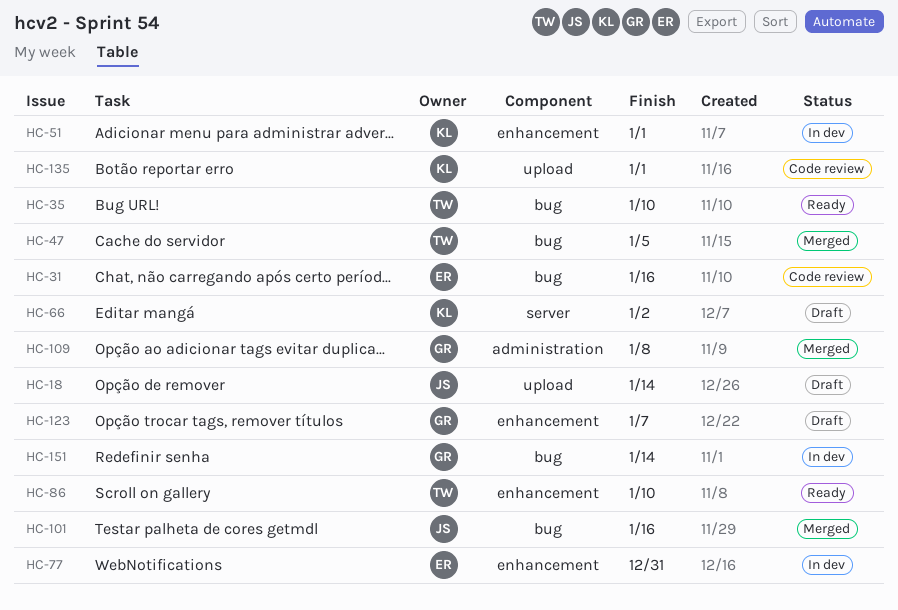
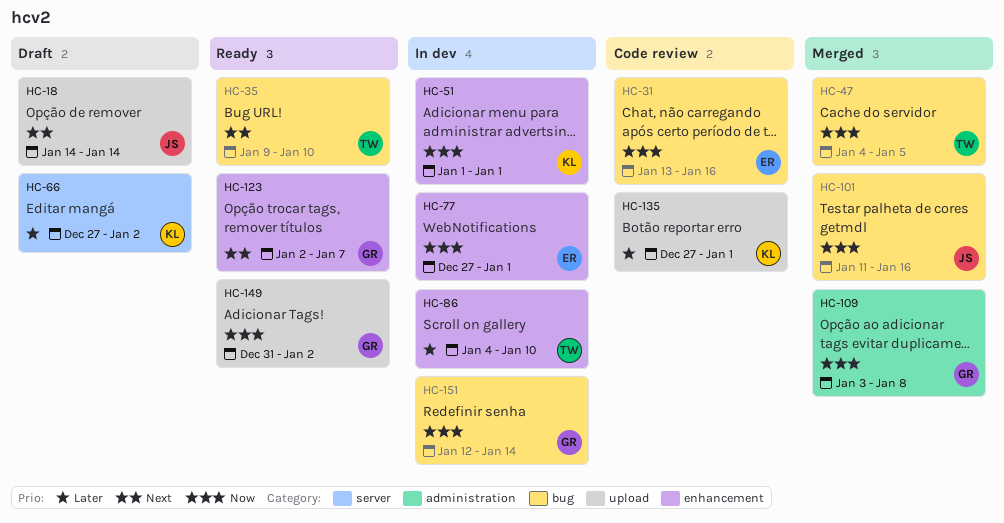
HC-77, due: Dec 31 -> Jan 1
HC-86, status: Ready -> In dev
HC-123, status: Draft -> Ready
HC-149: none -> present

